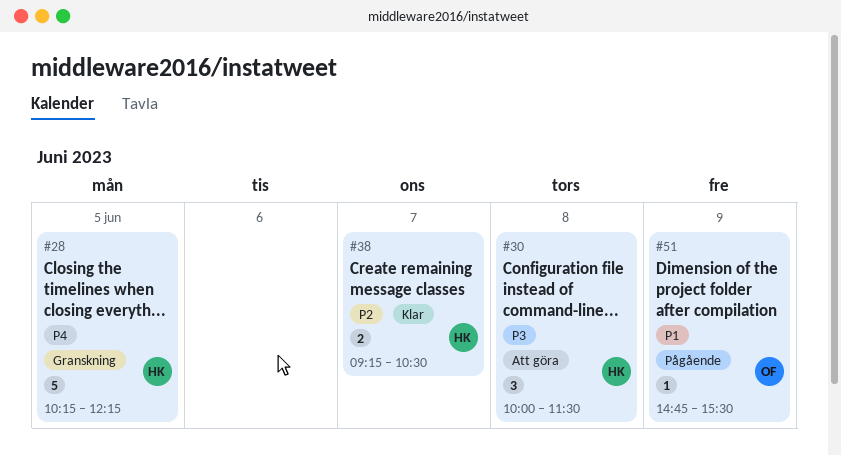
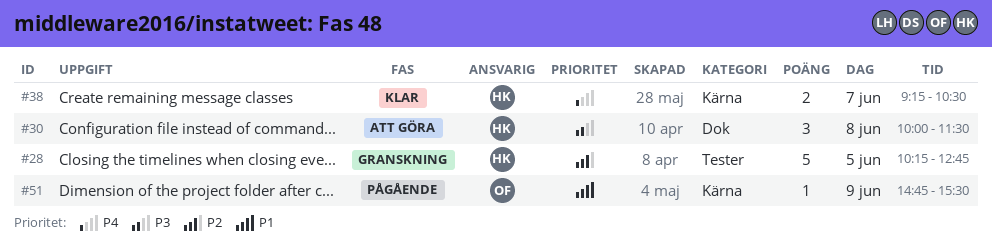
#28, priority: P4 -> P2
#28, ends: 12:15 -> 12:45
#38, priority: P2 -> P4

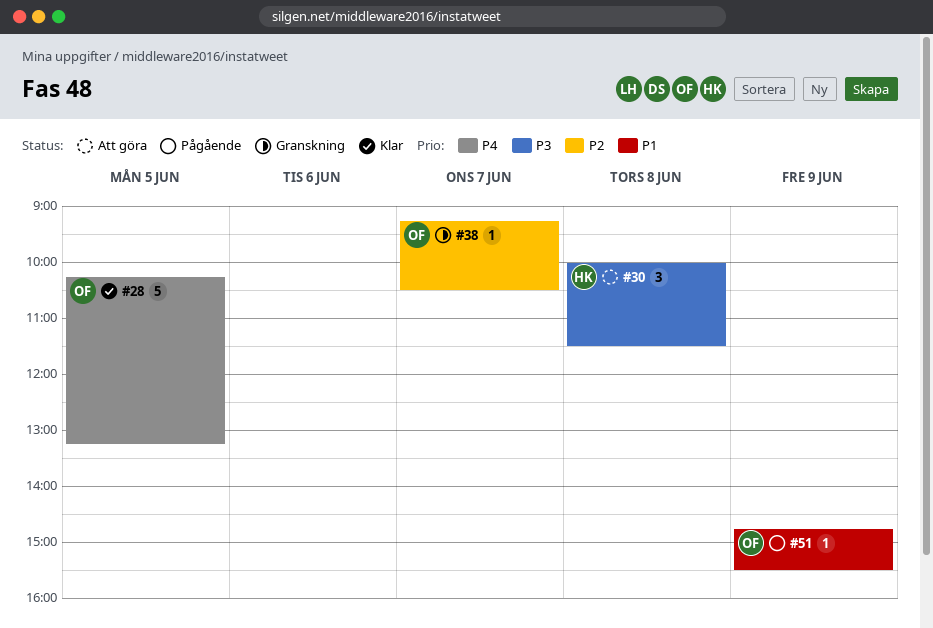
#28, status: Granskning -> Klar
#28, owner: HK -> OF
#28, priority: P2 -> P4
#28, ends: 12:45 -> 13:15
#38, status: Klar -> Granskning
#38, owner: HK -> OF
#38, priority: P4 -> P2
#38, estimate: 2 -> 1

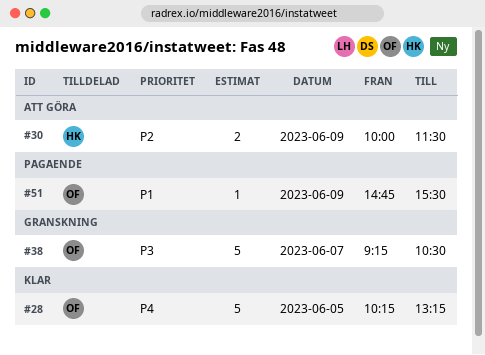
#30, priority: P3 -> P2
#30, estimate: 3 -> 2
#30, day: Jun 8 -> Jun 9
#38, priority: P2 -> P3
#38, estimate: 1 -> 5

